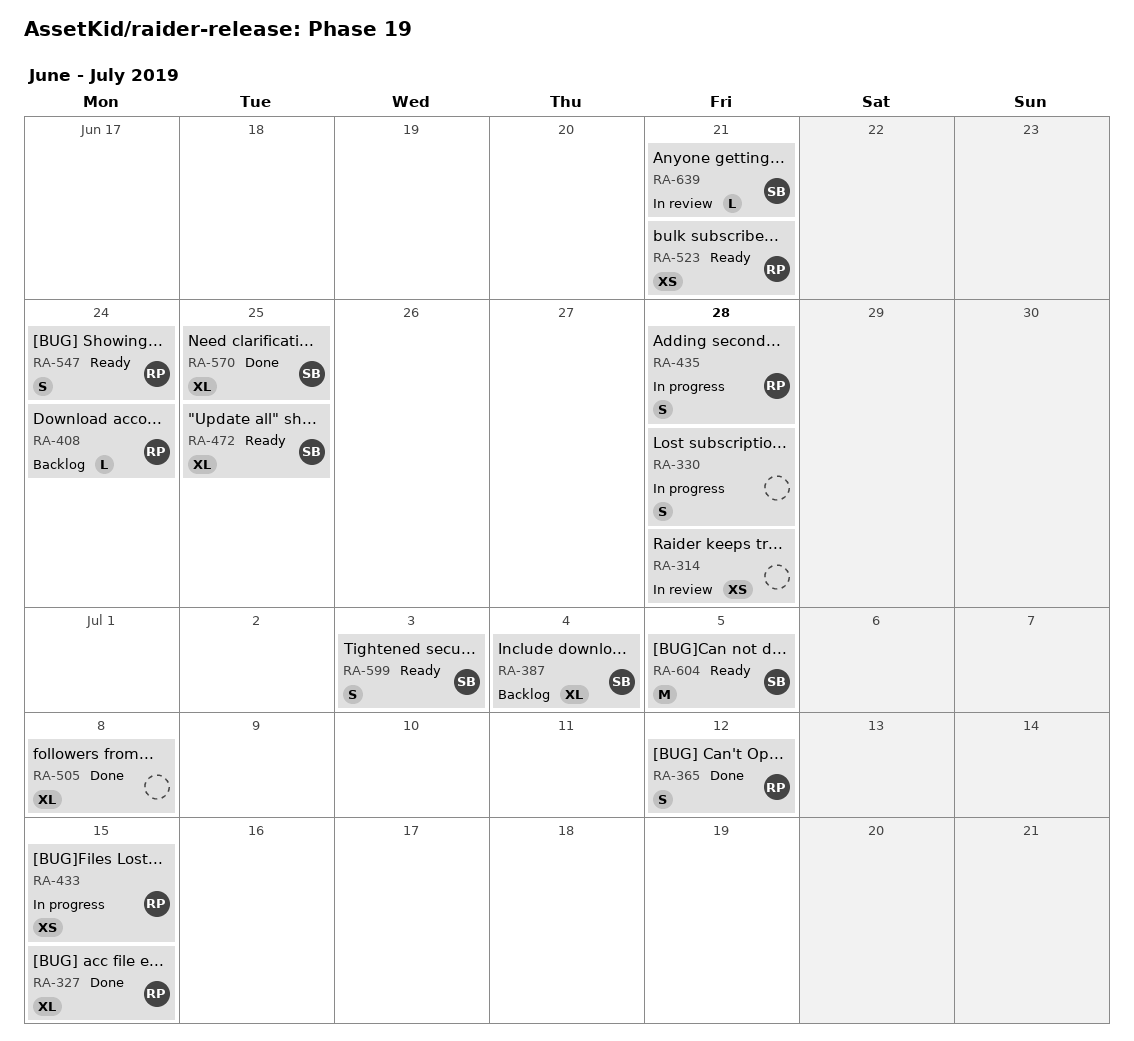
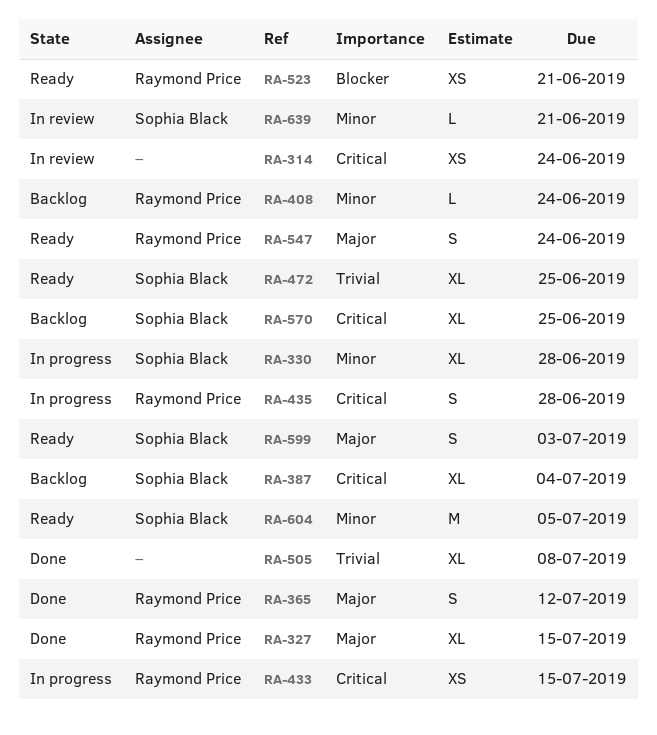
RA-314, due: Jun 28 -> Jun 24
RA-330, owner: none -> Sophia Black
RA-330, estimate: S -> XL
RA-570, status: Done -> Backlog

